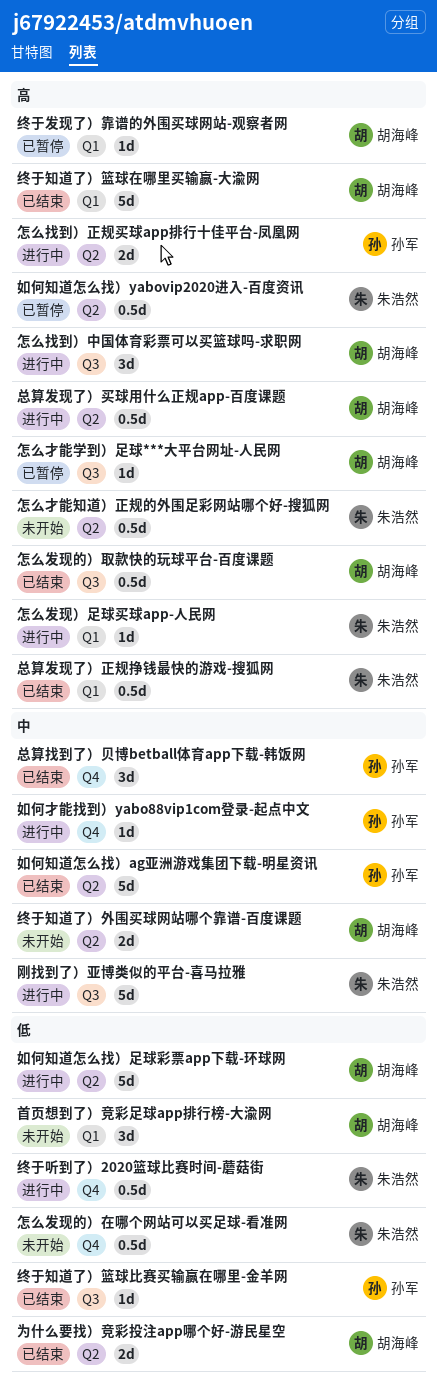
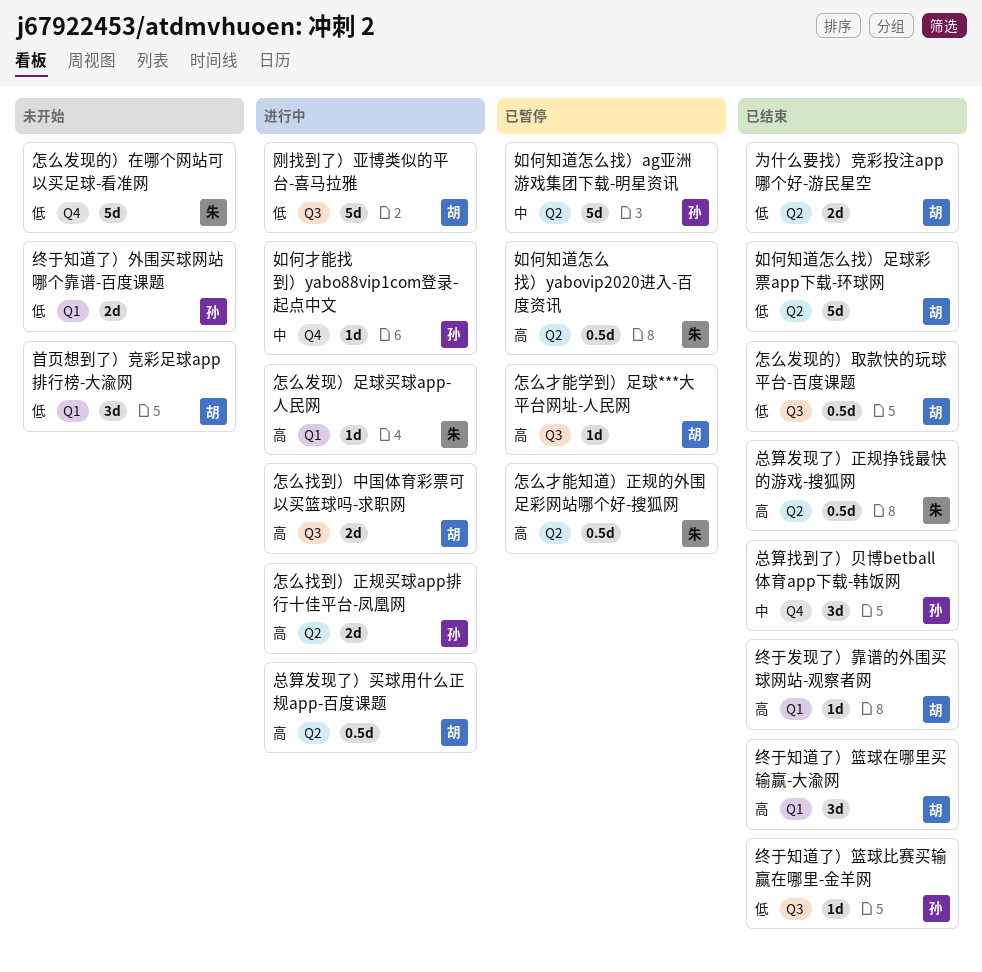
刚找到了）亚博类似的平台-喜马拉雅, owner: 朱浩然 -> 胡海峰
刚找到了）亚博类似的平台-喜马拉雅, priority: 中 -> 低
如何知道怎么找）ag亚洲游戏集团下载-明星资讯, status: 已结束 -> 已暂停
如何知道怎么找）足球彩票app下载-环球网, status: 进行中 -> 已结束
怎么发现的）取款快的玩球平台-百度课题, priority: 高 -> 低
怎么发现的）在哪个网站可以买足球-看准网, estimate: 0.5d -> 5d
怎么才能知道）正规的外围足彩网站哪个好-搜狐网, status: 未开始 -> 已暂停
怎么找到）中国体育彩票可以买篮球吗-求职网, estimate: 3d -> 2d
总算发现了）正规挣钱最快的游戏-搜狐网, label: Q1 -> Q2
终于发现了）靠谱的外围买球网站-观察者网, status: 已暂停 -> 已结束
终于听到了）2020篮球比赛时间-蘑菇街: present -> none
终于知道了）外围买球网站哪个靠谱-百度课题, owner: 胡海峰 -> 孙军
终于知道了）外围买球网站哪个靠谱-百度课题, priority: 中 -> 低
终于知道了）外围买球网站哪个靠谱-百度课题, label: Q2 -> Q1
终于知道了）篮球在哪里买输赢-大渝网, estimate: 5d -> 3d

